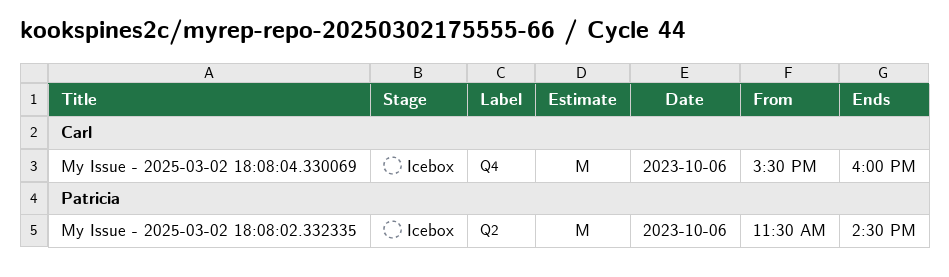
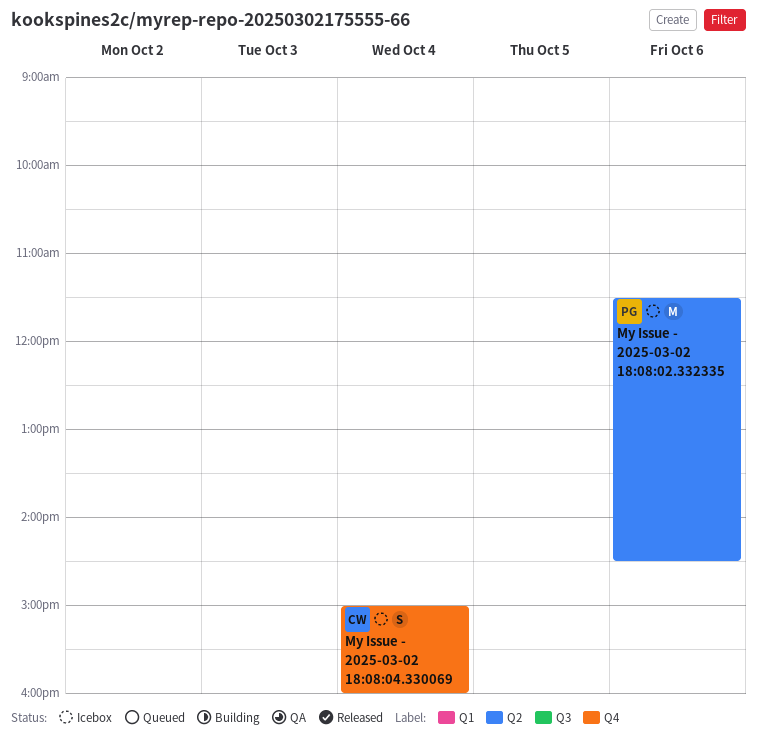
My Issue - 2025-03-02 18:08:04.330069, estimate: M -> S
My Issue - 2025-03-02 18:08:04.330069, day: Oct 6 -> Oct 4
My Issue - 2025-03-02 18:08:04.330069, begins: 15:30 -> 15:00

